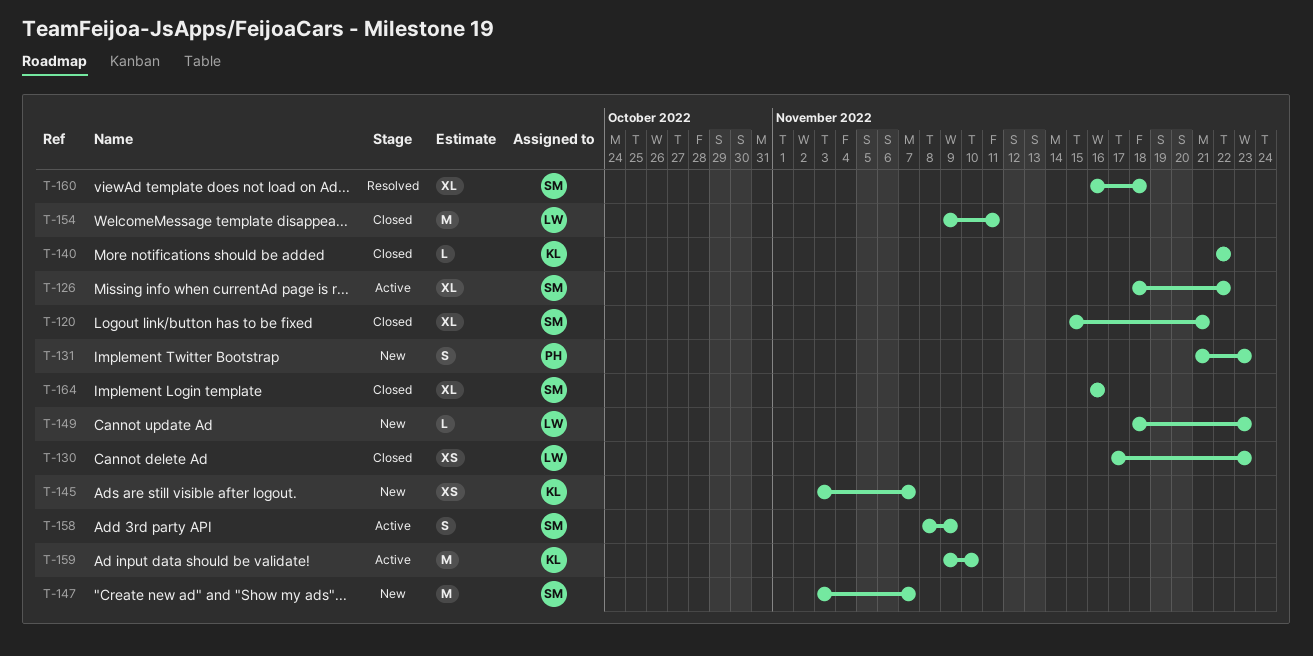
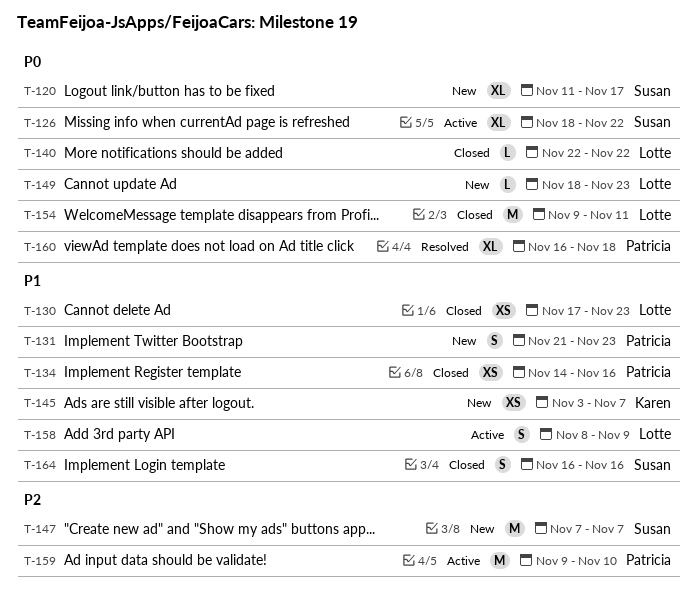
T-120, status: Closed -> New
T-120, start: Nov 15 -> Nov 11
T-120, due: Nov 21 -> Nov 17
T-134: none -> present
T-140, owner: Karen -> Lotte
T-147, start: Nov 3 -> Nov 7
T-158, owner: Susan -> Lotte
T-159, owner: Karen -> Patricia
T-160, owner: Susan -> Patricia
T-164, estimate: XL -> S

